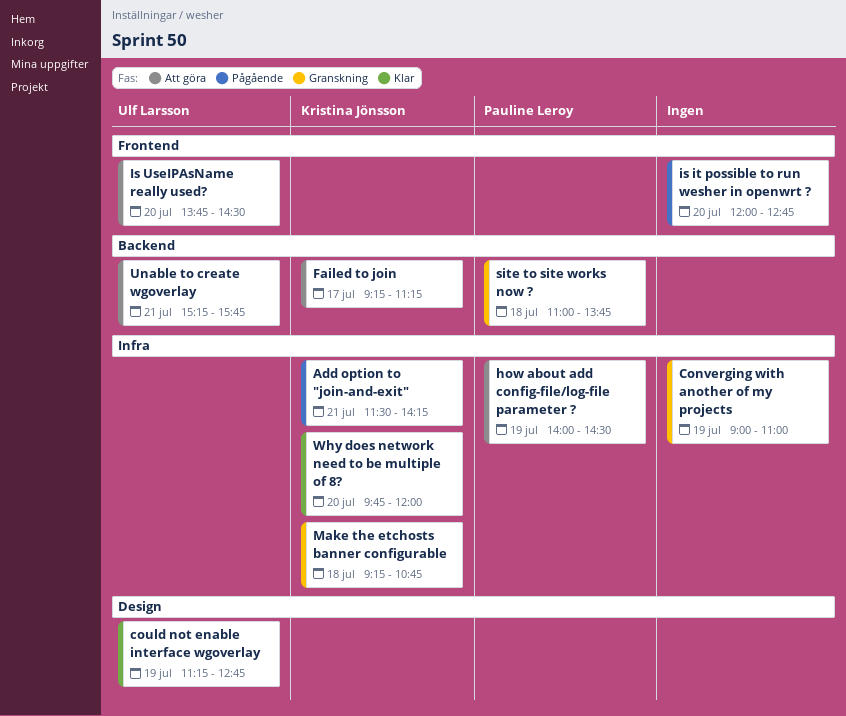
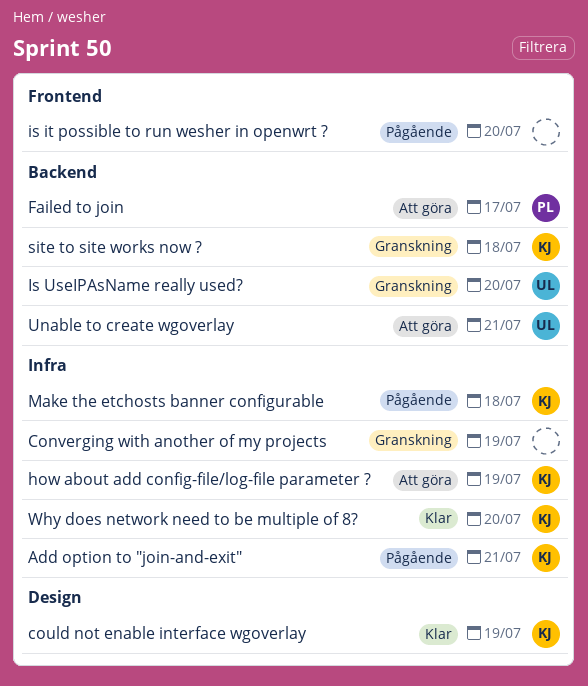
could not enable interface wgoverlay, owner: Ulf Larsson -> Kristina Jönsson
Failed to join, owner: Kristina Jönsson -> Pauline Leroy
how about add config-file/log-file parameter ?, owner: Pauline Leroy -> Kristina Jönsson
Is UseIPAsName really used?, status: Att göra -> Granskning
Is UseIPAsName really used?, label: Frontend -> Backend
Make the etchosts banner configurable, status: Granskning -> Pågående
site to site works now ?, owner: Pauline Leroy -> Kristina Jönsson

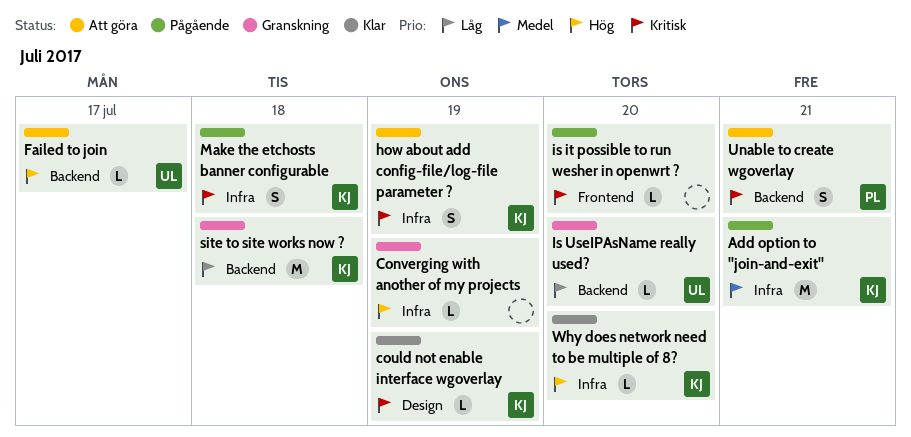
Failed to join, owner: PL -> UL
Unable to create wgoverlay, owner: UL -> PL

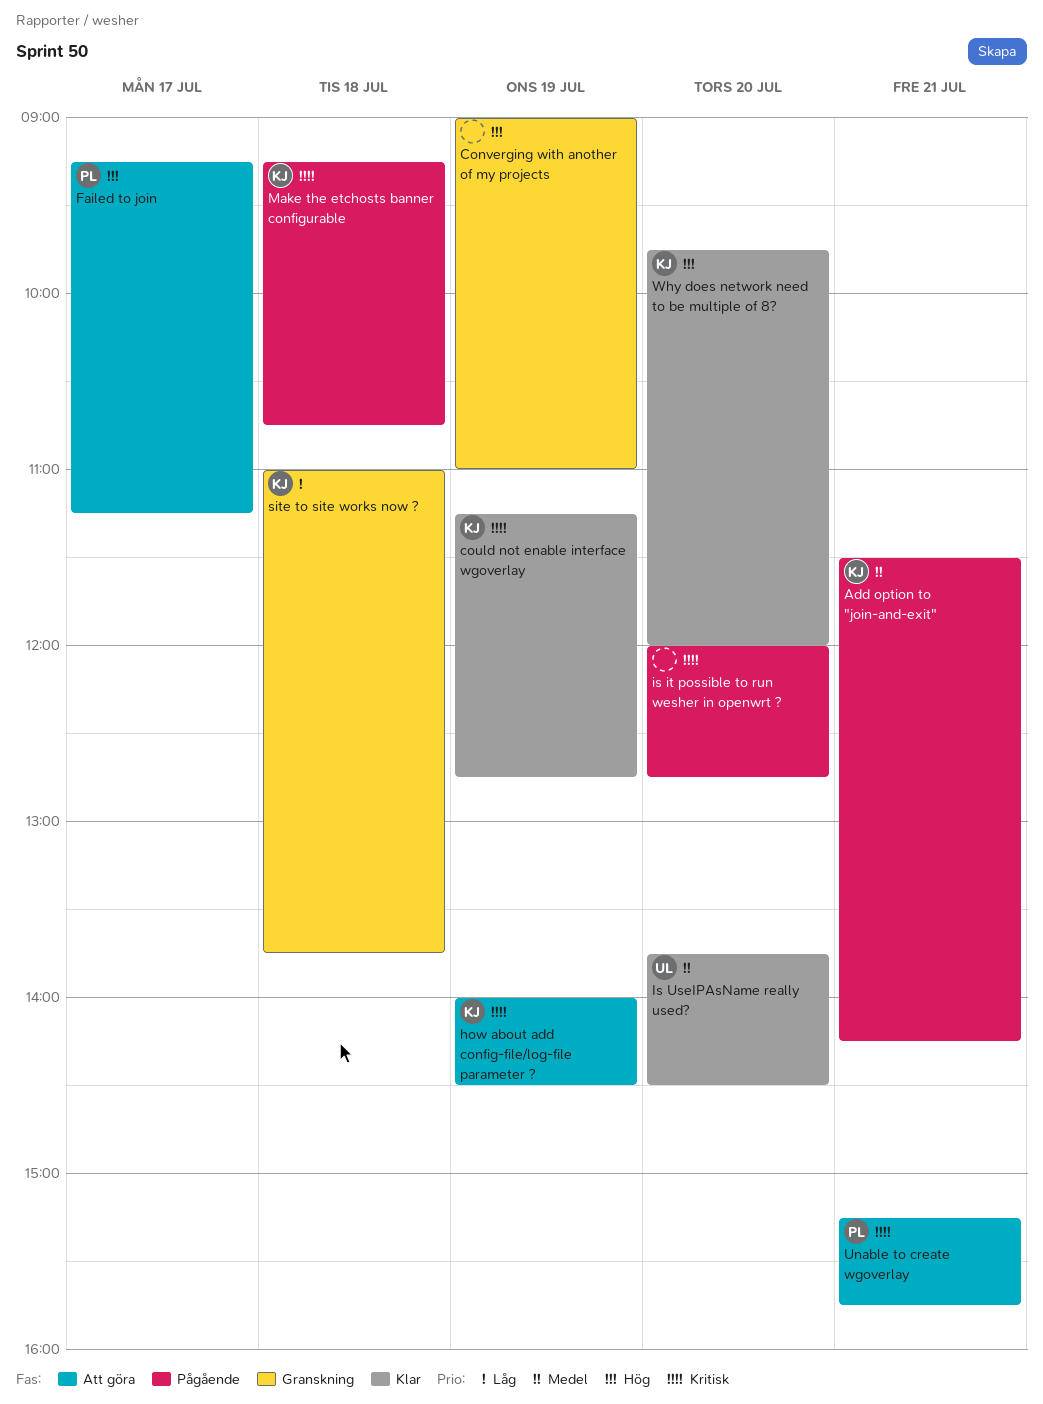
Failed to join, owner: UL -> PL
Is UseIPAsName really used?, status: Granskning -> Klar
Is UseIPAsName really used?, priority: Låg -> Medel

